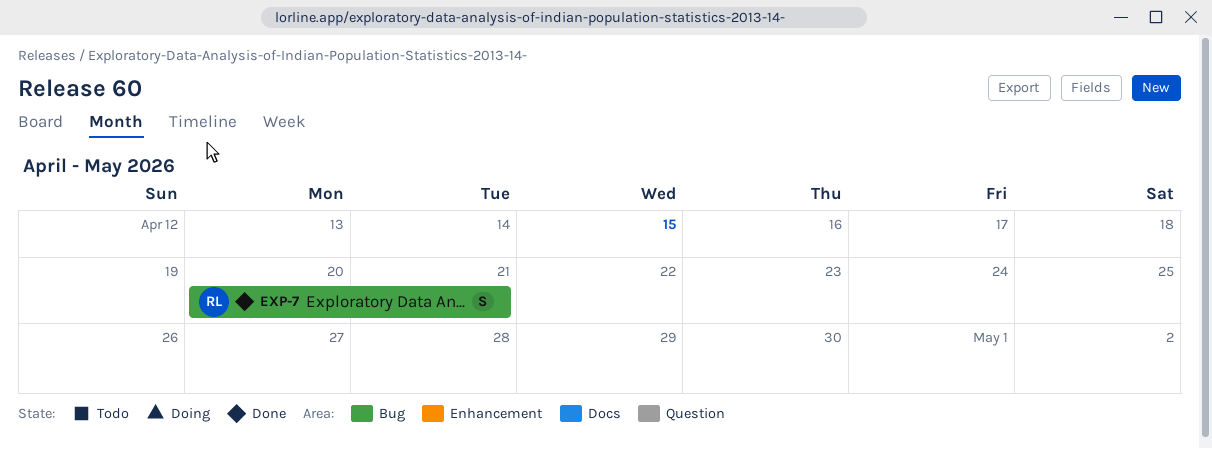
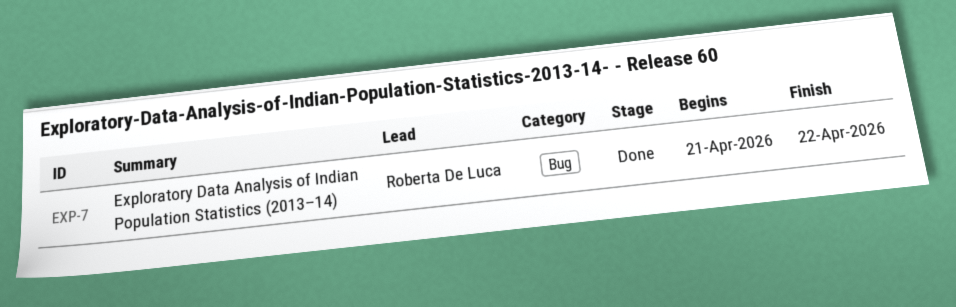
EXP-7, start: Apr 20 -> Apr 21
EXP-7, due: Apr 21 -> Apr 22

